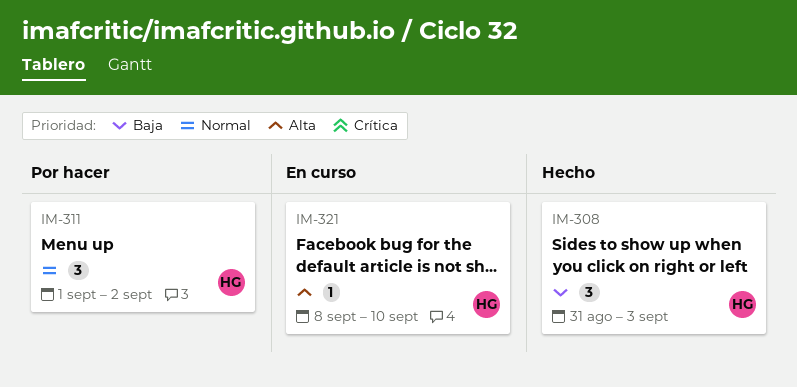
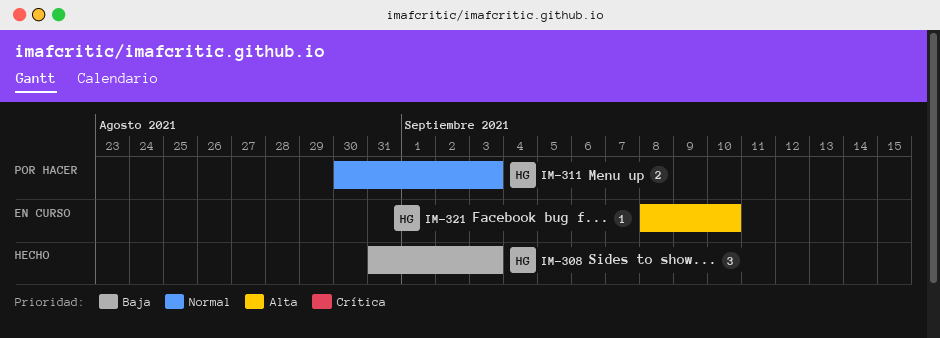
IM-311, estimate: 3 -> 2
IM-311, start: Sep 1 -> Aug 30
IM-311, due: Sep 2 -> Sep 3

